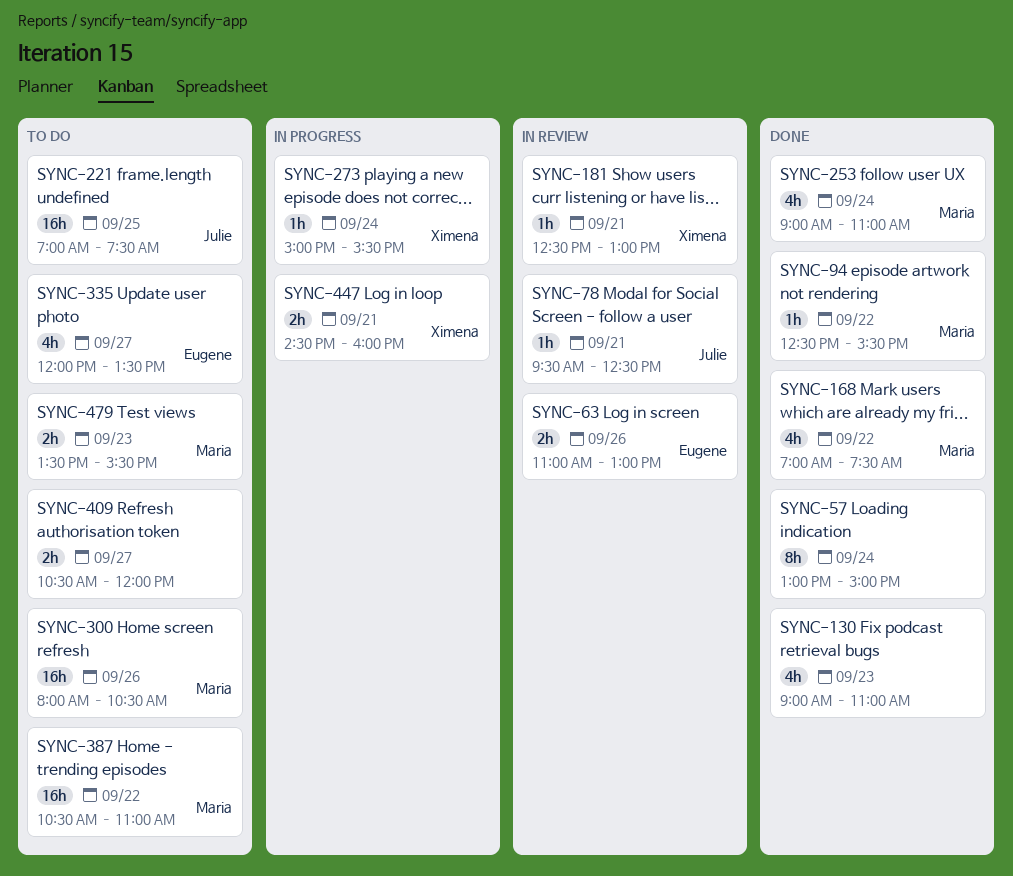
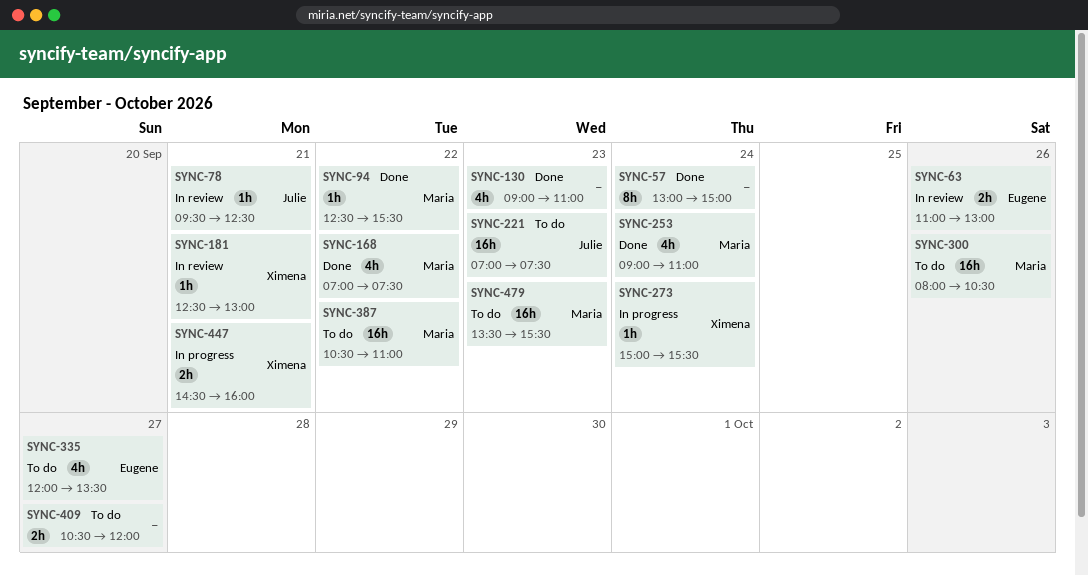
SYNC-221, day: Sep 25 -> Sep 23
SYNC-479, estimate: 2h -> 16h

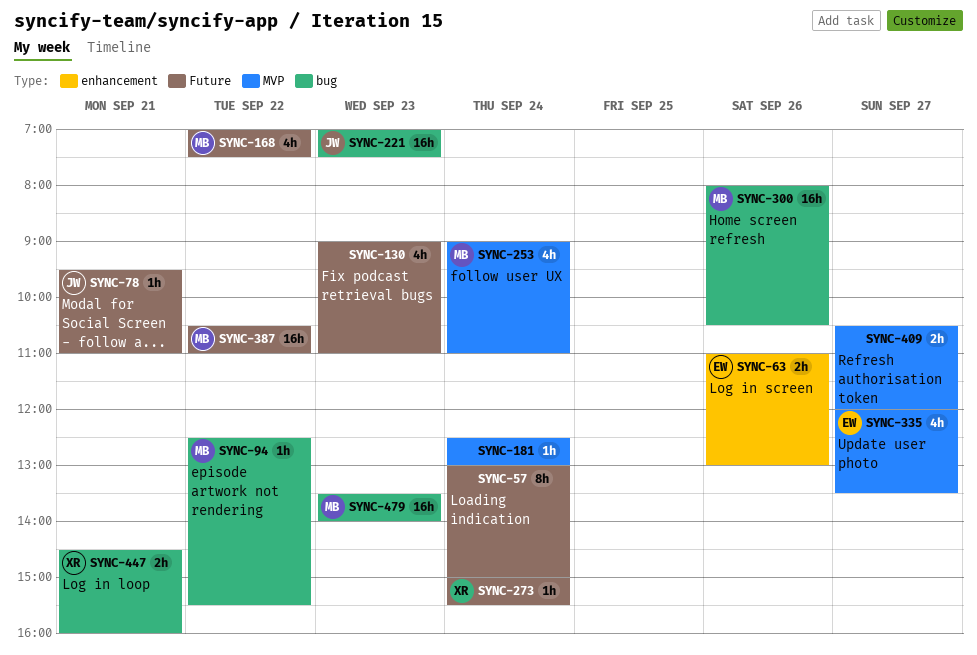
SYNC-78, ends: 12:30 -> 11:00
SYNC-181, owner: Ximena -> none
SYNC-181, day: Sep 21 -> Sep 24
SYNC-479, ends: 15:30 -> 14:00

